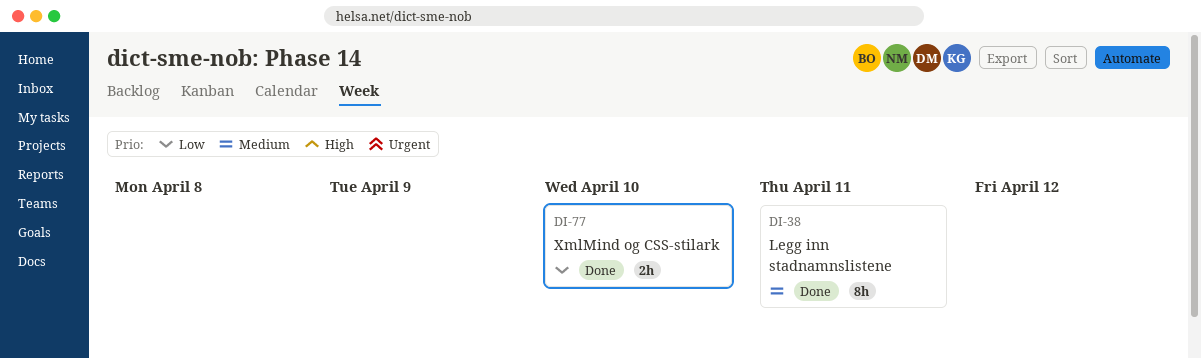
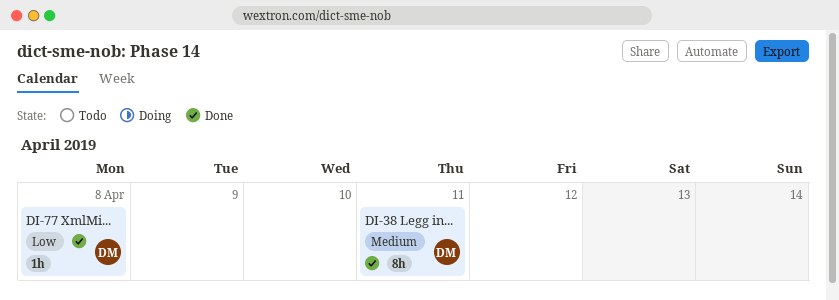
DI-77, estimate: 2h -> 1h
DI-77, due: Apr 10 -> Apr 8

